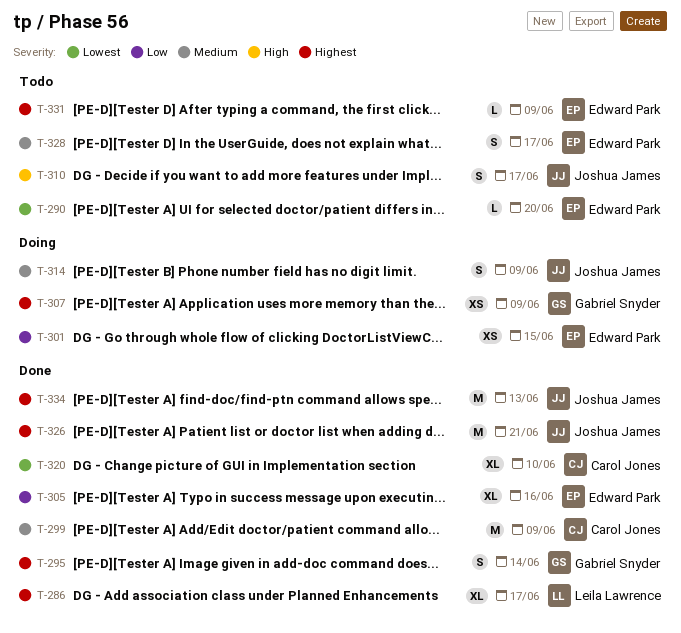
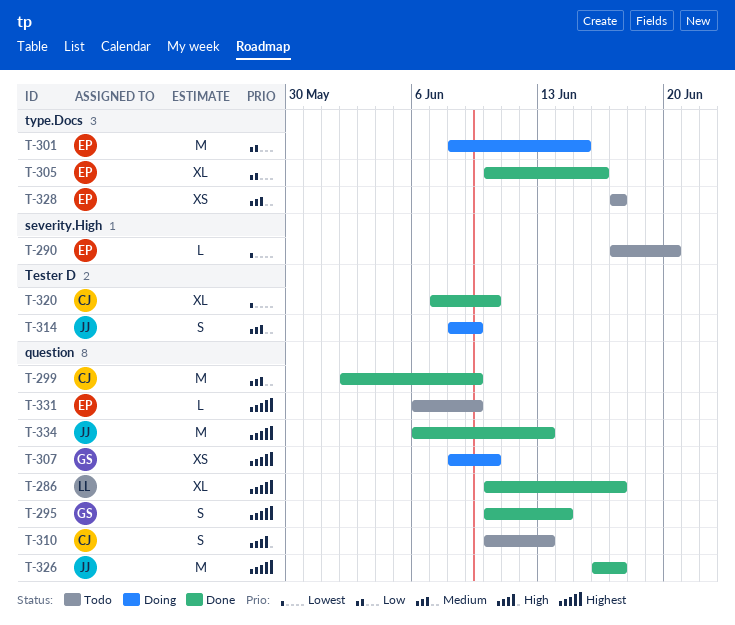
T-301, estimate: XS -> M
T-307, due: Jun 9 -> Jun 10
T-310, owner: Joshua James -> Carol Jones
T-310, due: Jun 17 -> Jun 13
T-326, due: Jun 21 -> Jun 17
T-328, estimate: S -> XS

